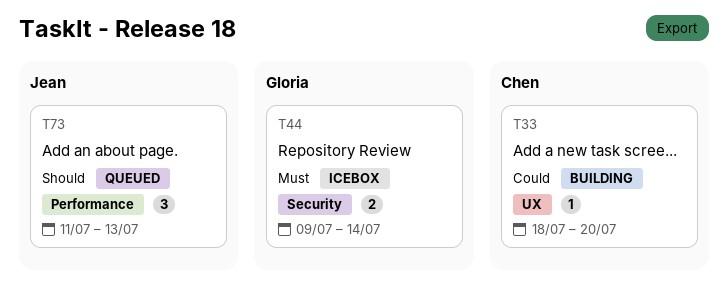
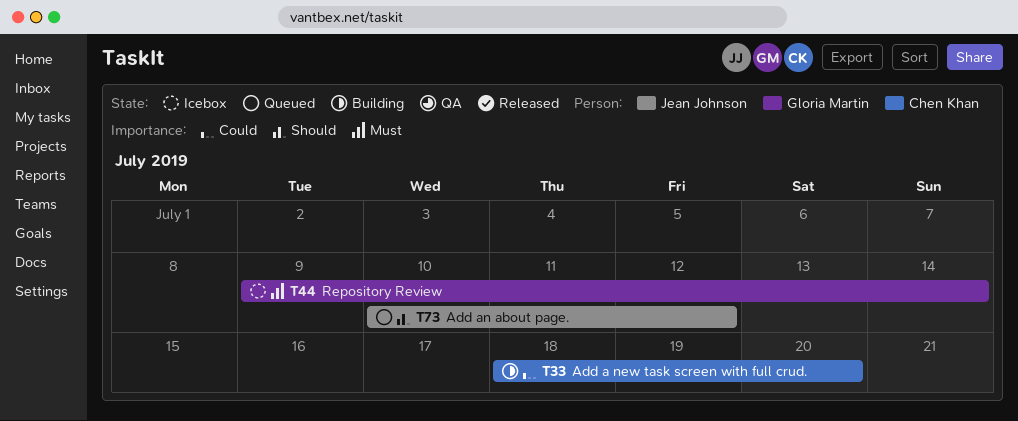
T73, start: Jul 11 -> Jul 10
T73, due: Jul 13 -> Jul 12

